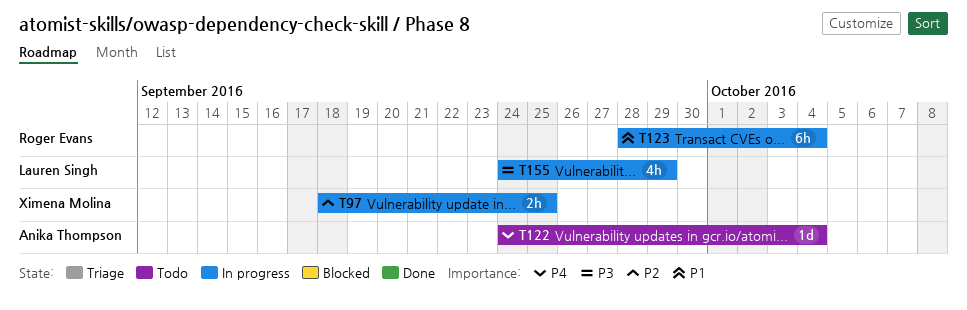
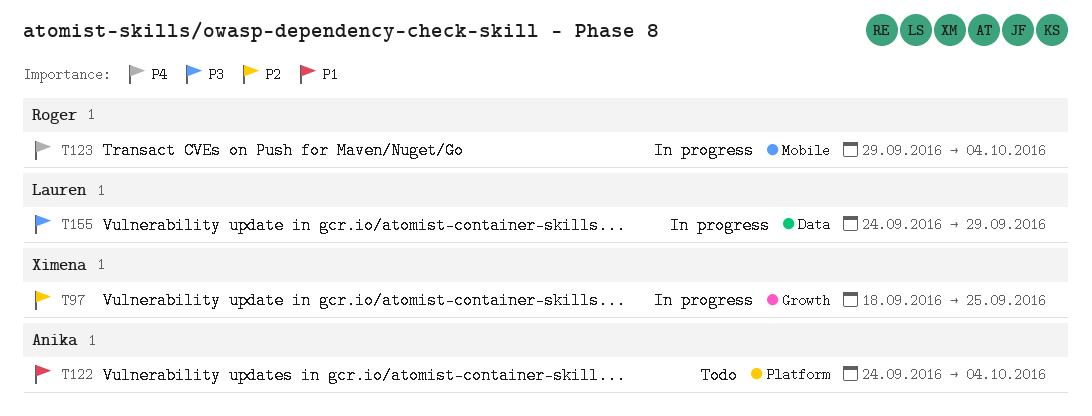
T122, priority: P4 -> P1
T123, priority: P1 -> P4
T123, start: Sep 28 -> Sep 29

